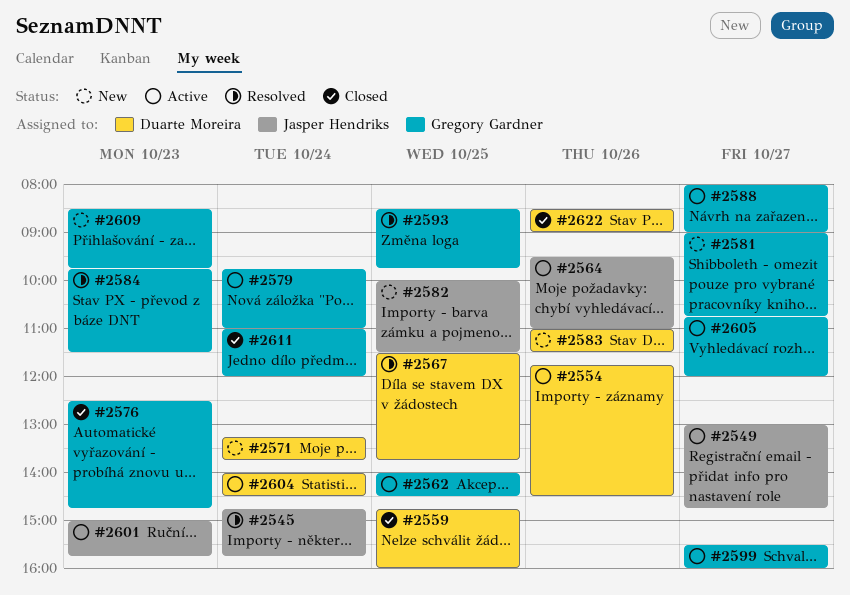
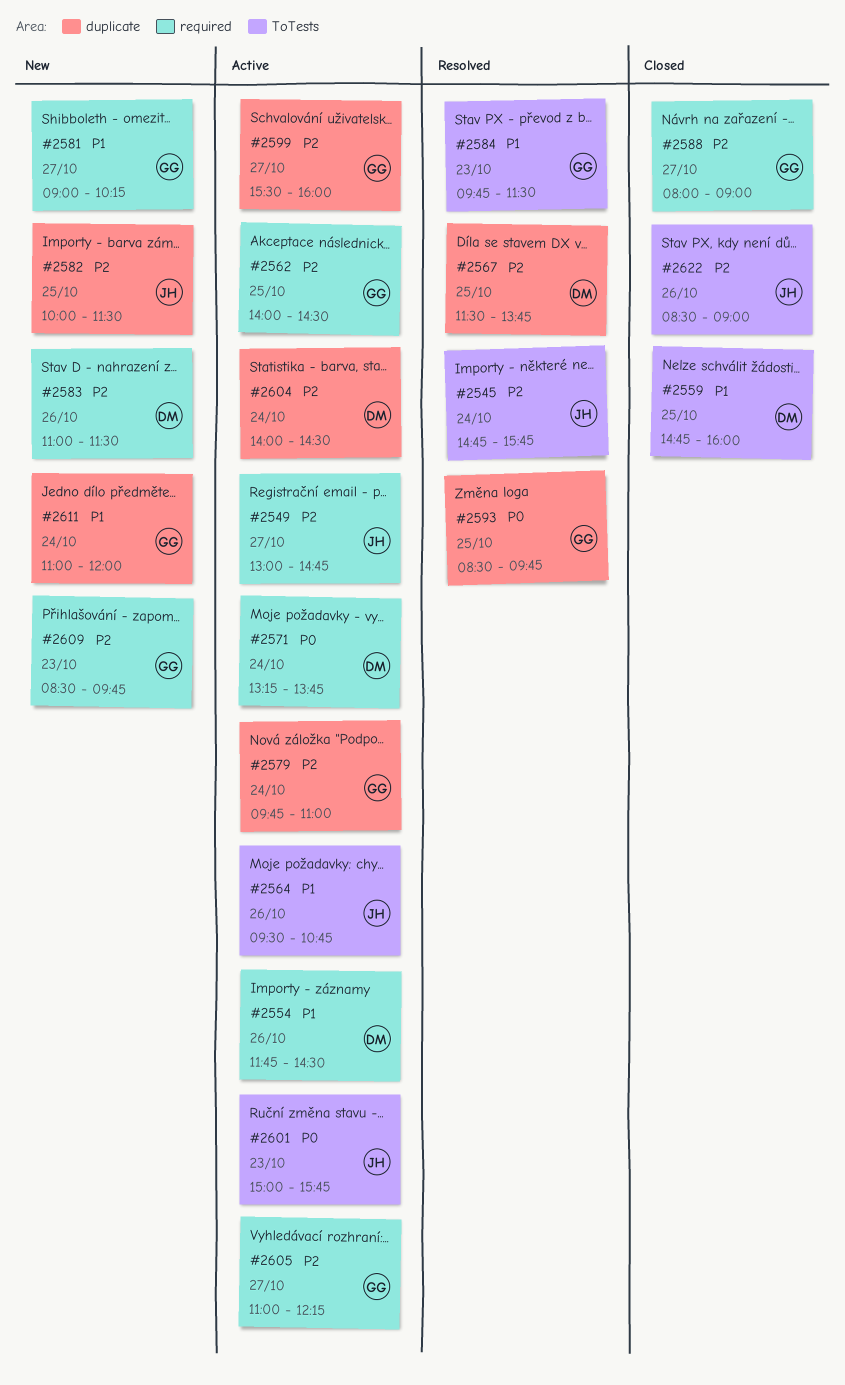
#2564, ends: 11:00 -> 10:45
#2571, status: New -> Active
#2576: present -> none
#2581, ends: 10:45 -> 10:15
#2588, status: Active -> Closed
#2605, begins: 10:45 -> 11:00
#2605, ends: 12:00 -> 12:15
#2611, status: Closed -> New
#2622, owner: Duarte Moreira -> Jasper Hendriks

